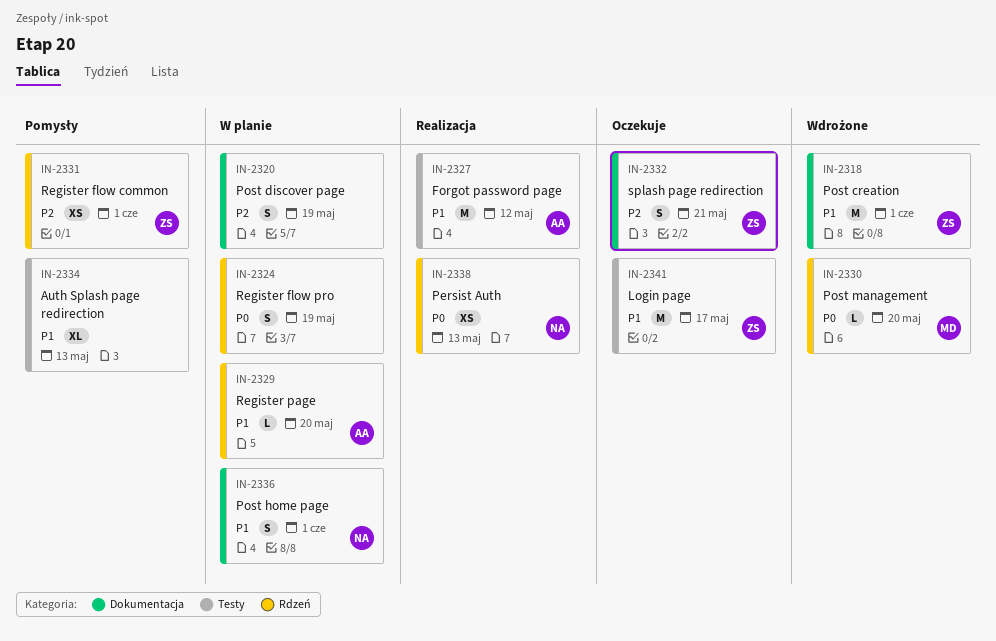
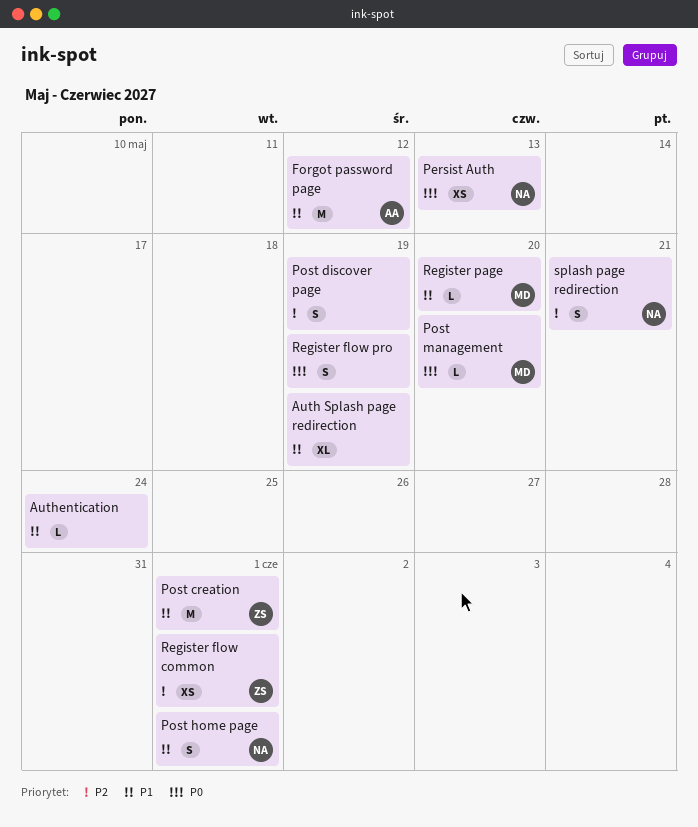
Auth Splash page redirection, due: May 13 -> May 19
Authentication: none -> present
Login page: present -> none
Register page, owner: AA -> MD
splash page redirection, owner: ZS -> NA

